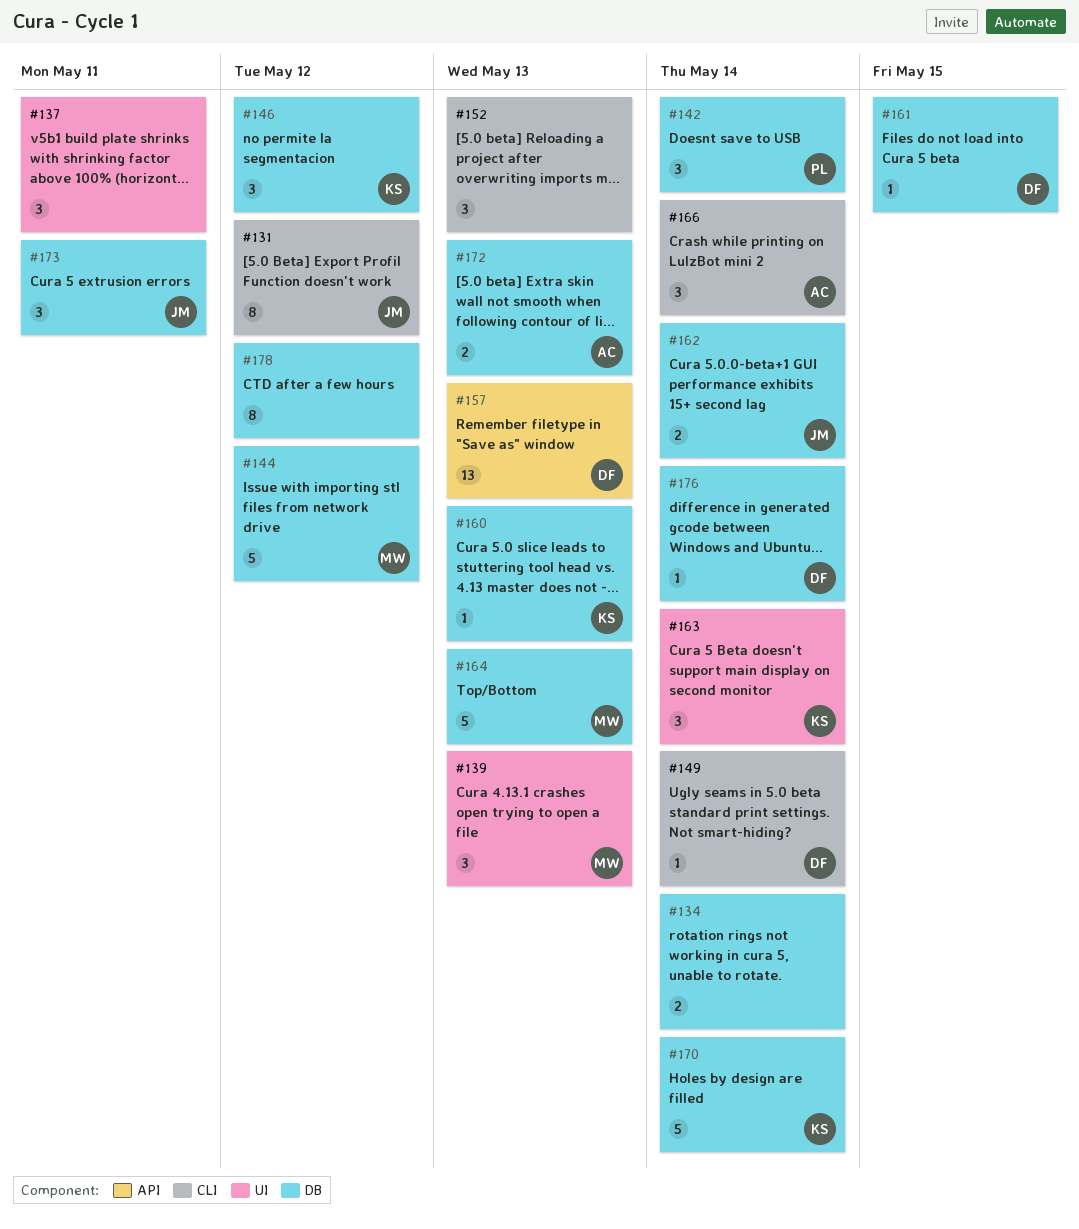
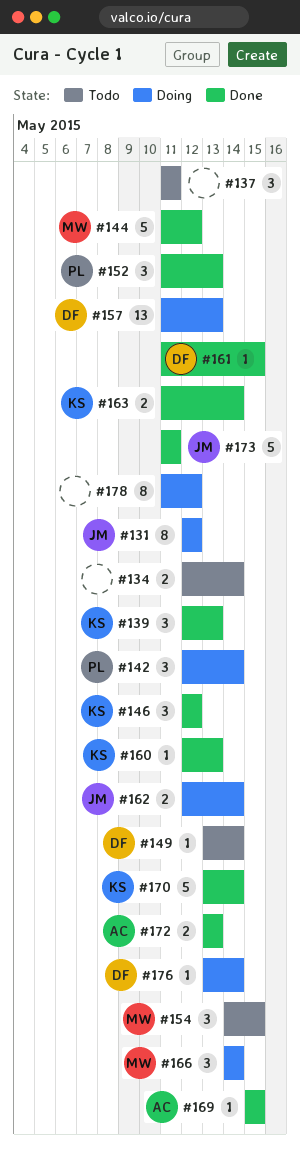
#139, owner: MW -> KS
#152, owner: none -> PL
#154: none -> present
#163, estimate: 3 -> 2
#164: present -> none
#166, owner: AC -> MW
#169: none -> present
#173, estimate: 3 -> 5

